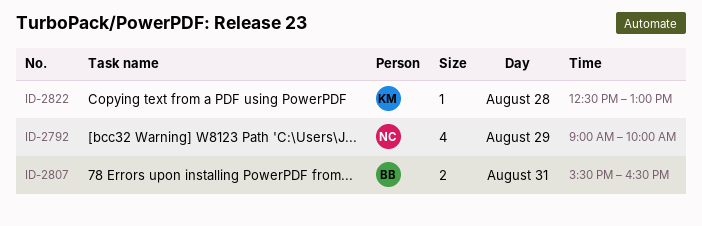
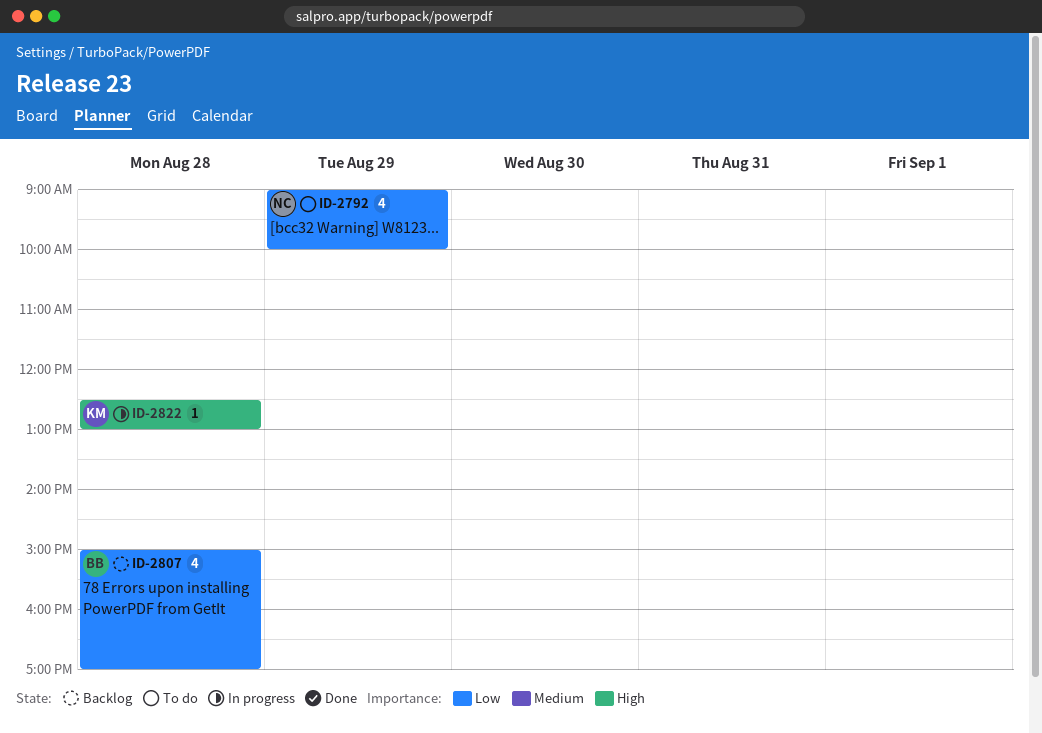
ID-2807, estimate: 2 -> 4
ID-2807, day: Aug 31 -> Aug 28
ID-2807, begins: 15:30 -> 15:00
ID-2807, ends: 16:30 -> 17:00

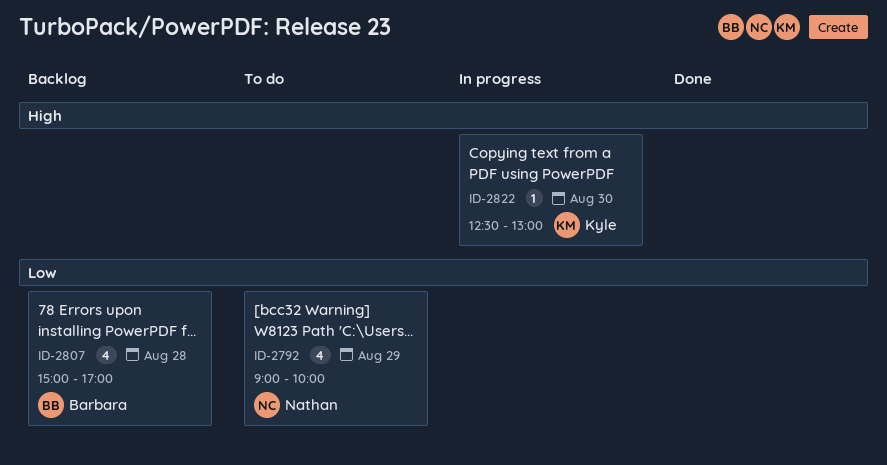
ID-2822, day: Aug 28 -> Aug 30

